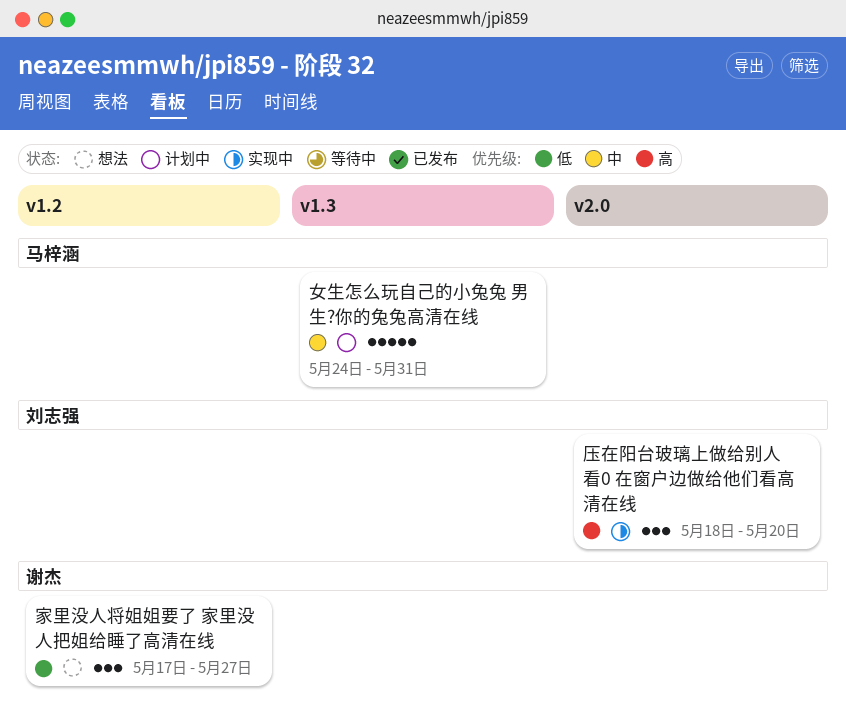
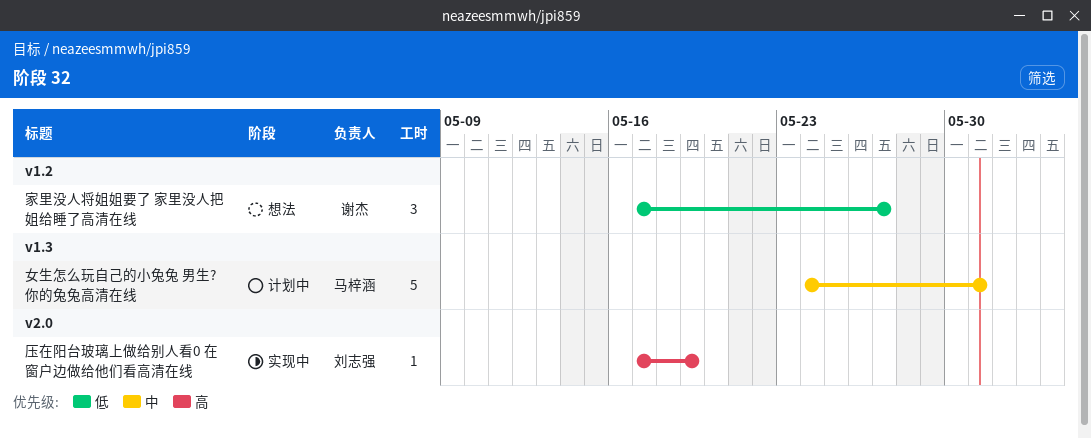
压在阳台玻璃上做给别人看0 在窗户边做给他们看高清在线, estimate: 3 -> 1
压在阳台玻璃上做给别人看0 在窗户边做给他们看高清在线, start: May 18 -> May 17
压在阳台玻璃上做给别人看0 在窗户边做给他们看高清在线, due: May 20 -> May 19

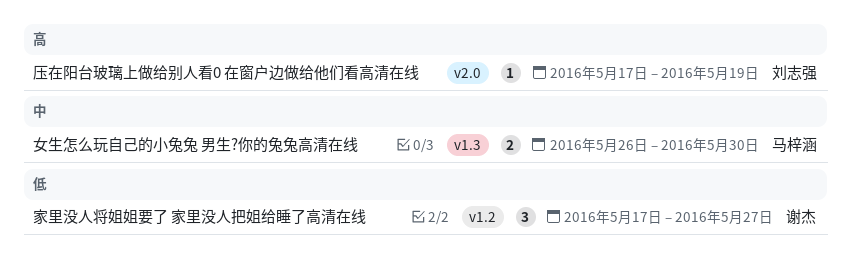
女生怎么玩自己的小兔兔 男生?你的兔兔高清在线, estimate: 5 -> 2
女生怎么玩自己的小兔兔 男生?你的兔兔高清在线, start: May 24 -> May 26
女生怎么玩自己的小兔兔 男生?你的兔兔高清在线, due: May 31 -> May 30

